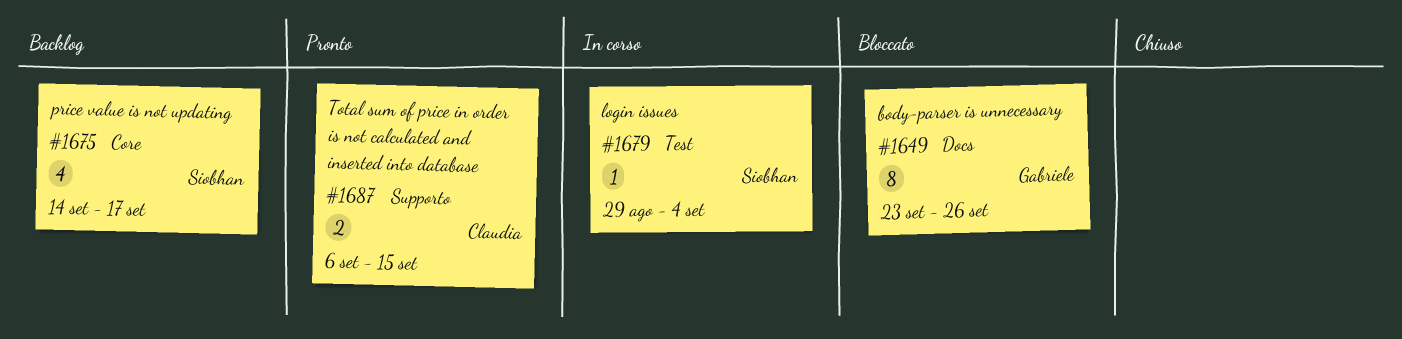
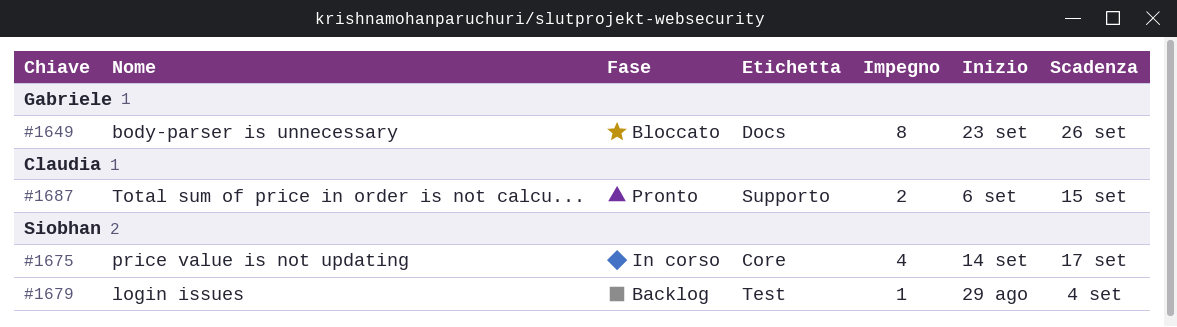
#1675, status: Backlog -> In corso
#1679, status: In corso -> Backlog

